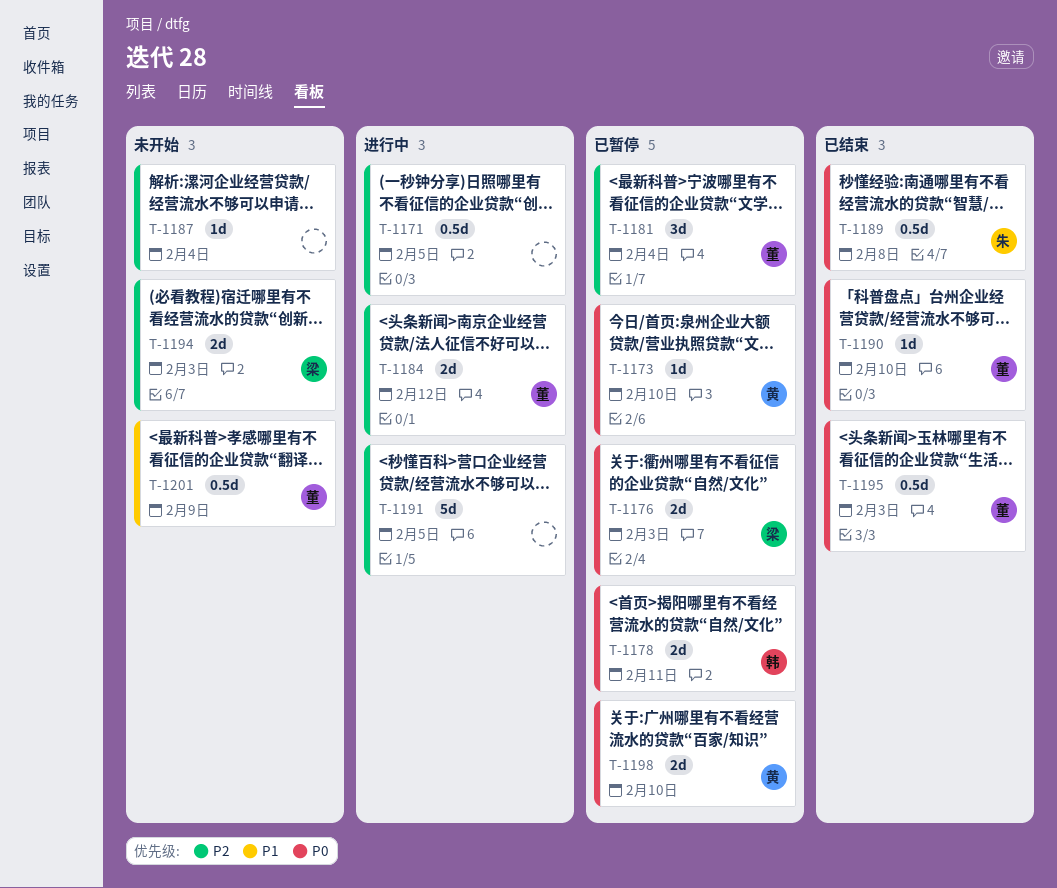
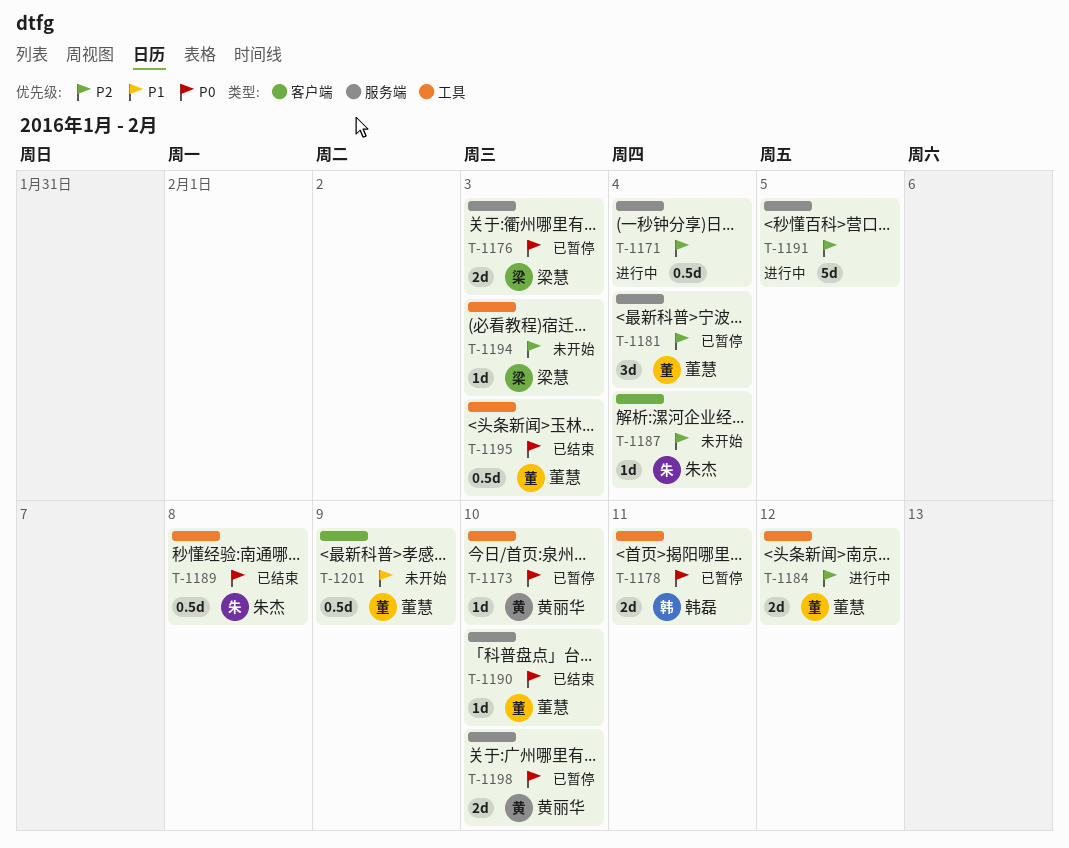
T-1171, due: Feb 5 -> Feb 4
T-1187, owner: none -> 朱杰
T-1194, estimate: 2d -> 1d

